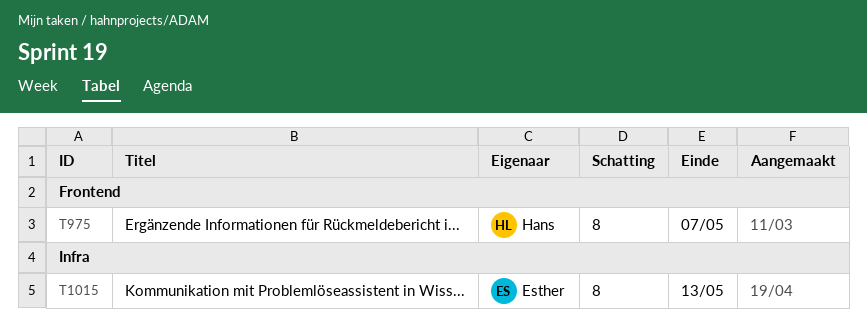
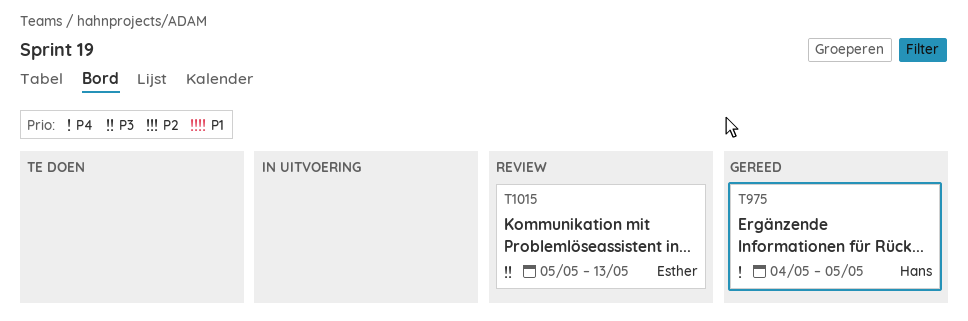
T975, due: May 7 -> May 5

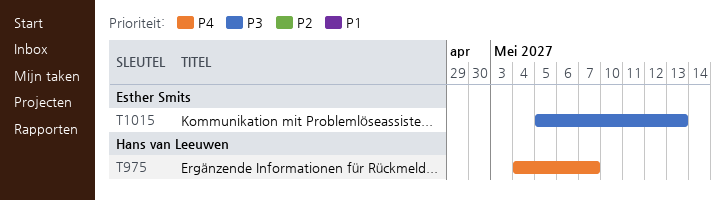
T975, due: May 5 -> May 7

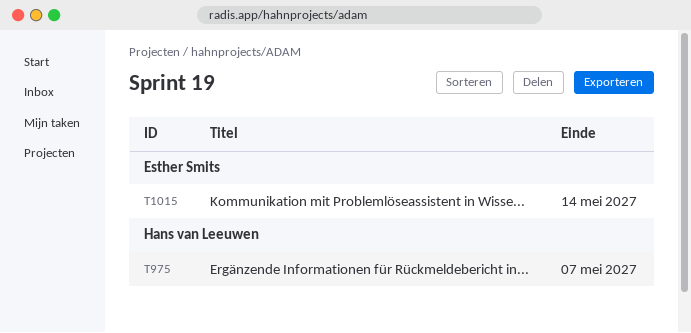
T1015, due: May 13 -> May 14

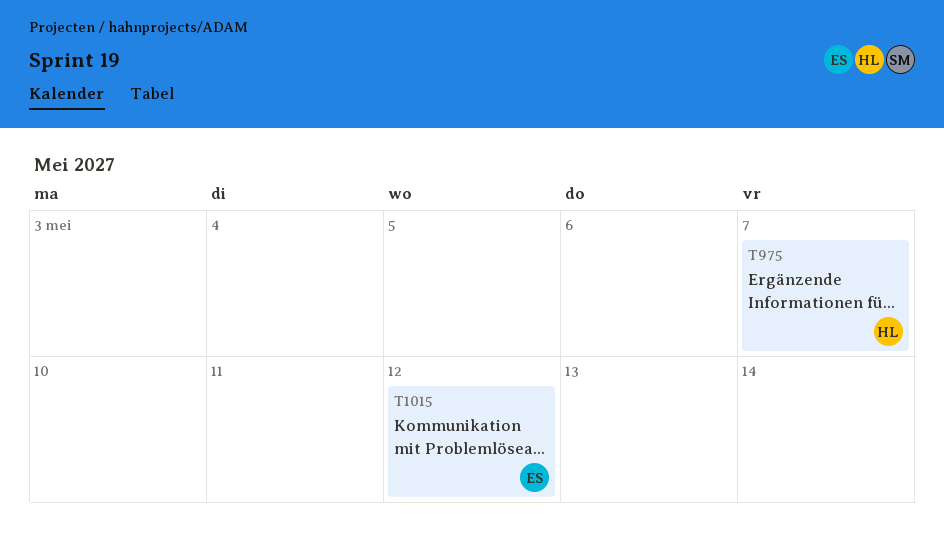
T1015, due: May 14 -> May 12

